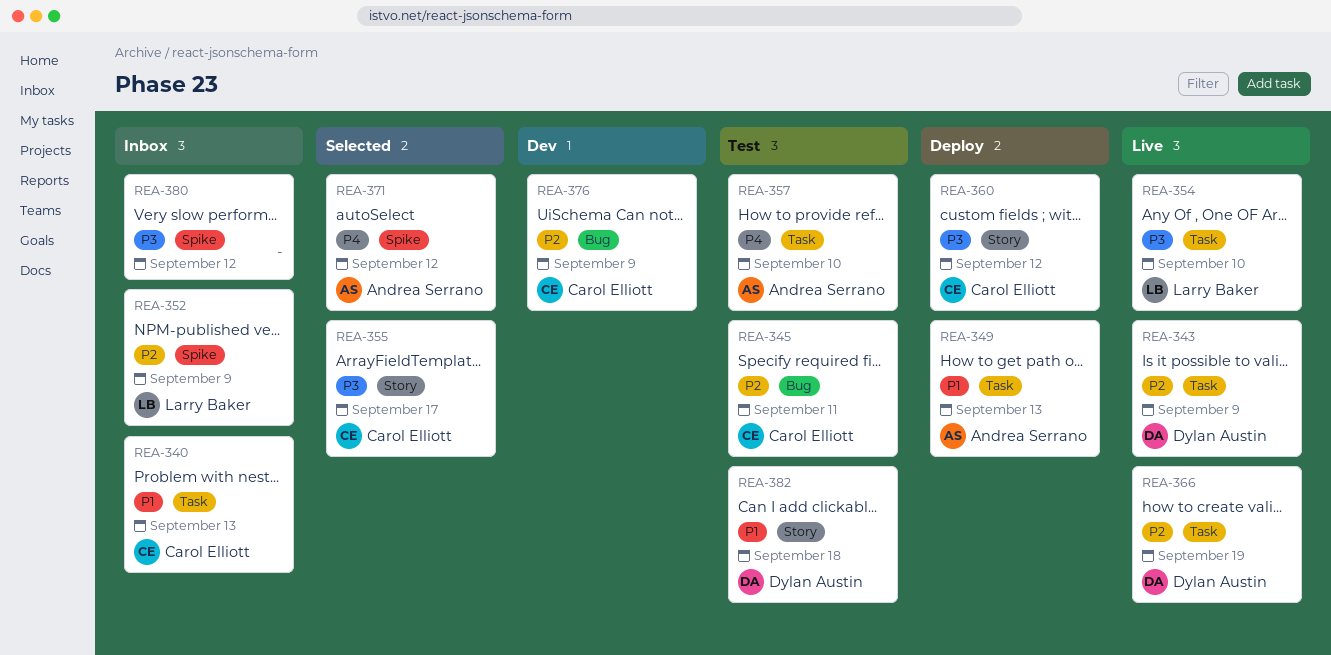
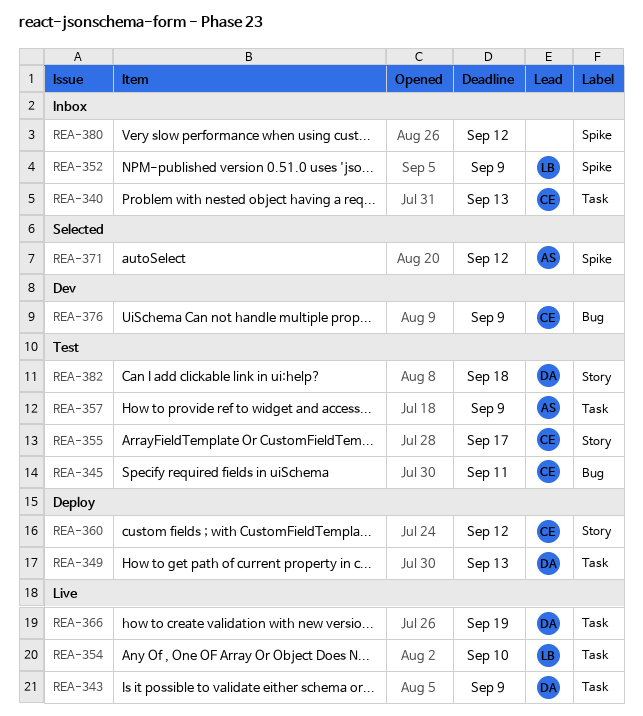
REA-349, owner: Andrea Serrano -> Dylan Austin
REA-355, status: Selected -> Test
REA-357, due: Sep 10 -> Sep 9

